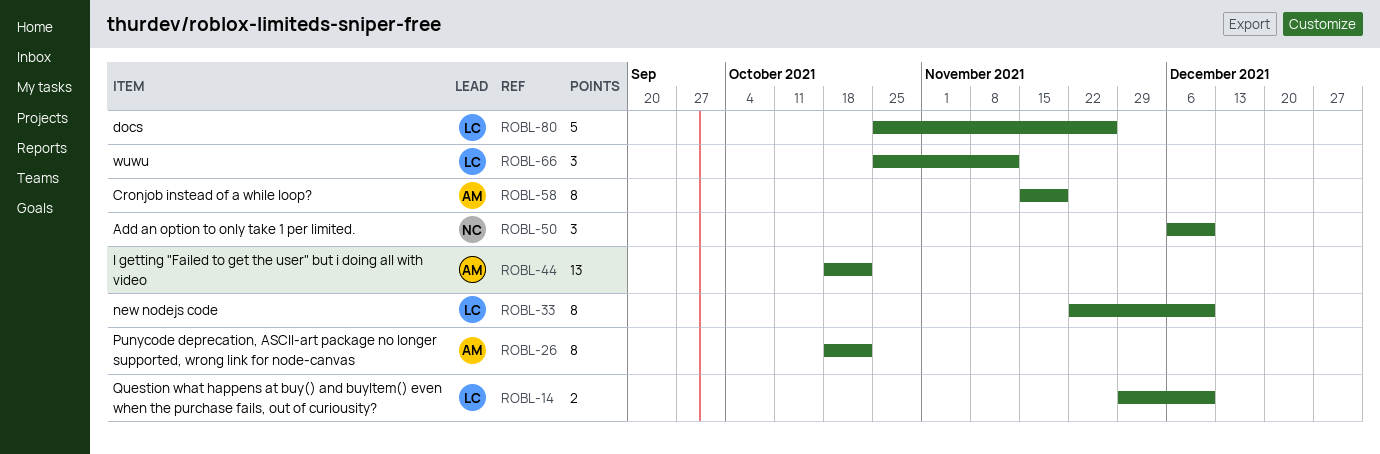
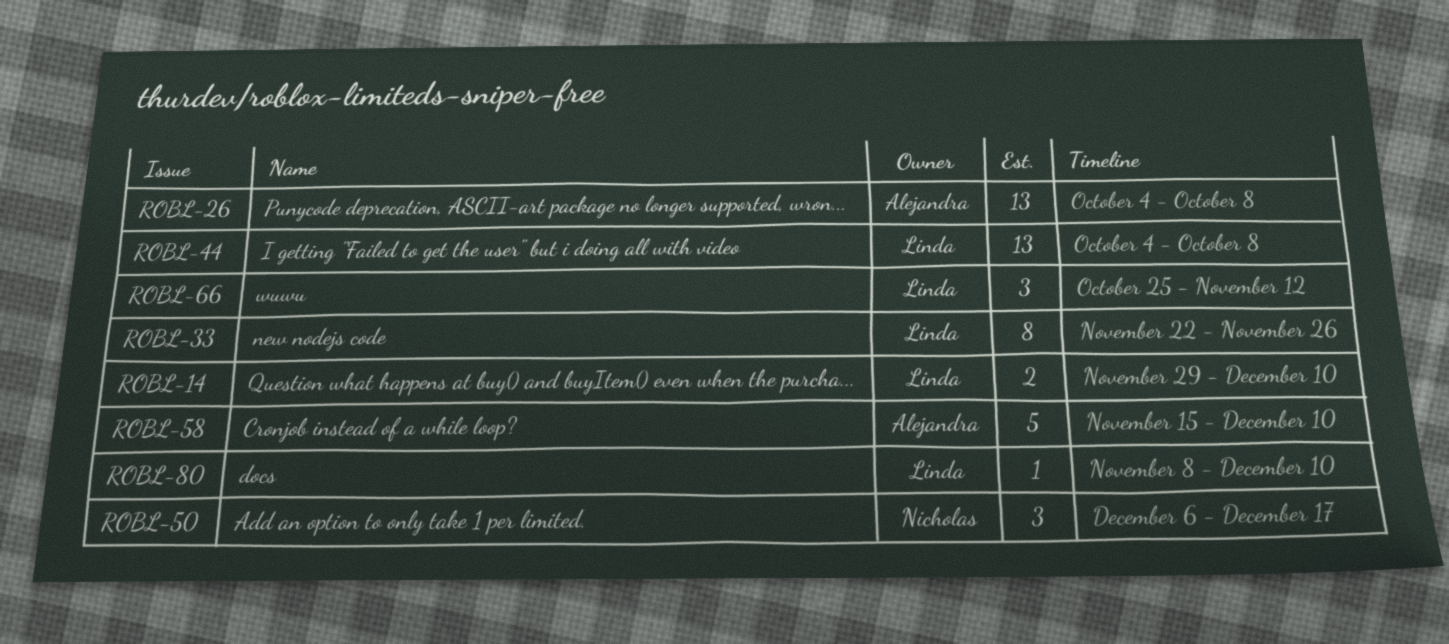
ROBL-26, estimate: 8 -> 13
ROBL-26, start: Oct 18 -> Oct 4
ROBL-26, due: Oct 22 -> Oct 8
ROBL-33, due: Dec 10 -> Nov 26
ROBL-44, owner: Alejandra -> Linda
ROBL-44, start: Oct 18 -> Oct 4
ROBL-44, due: Oct 22 -> Oct 8
ROBL-50, due: Dec 10 -> Dec 17
ROBL-58, estimate: 8 -> 5
ROBL-58, due: Nov 19 -> Dec 10
ROBL-80, estimate: 5 -> 1
ROBL-80, start: Oct 25 -> Nov 8
ROBL-80, due: Nov 26 -> Dec 10

